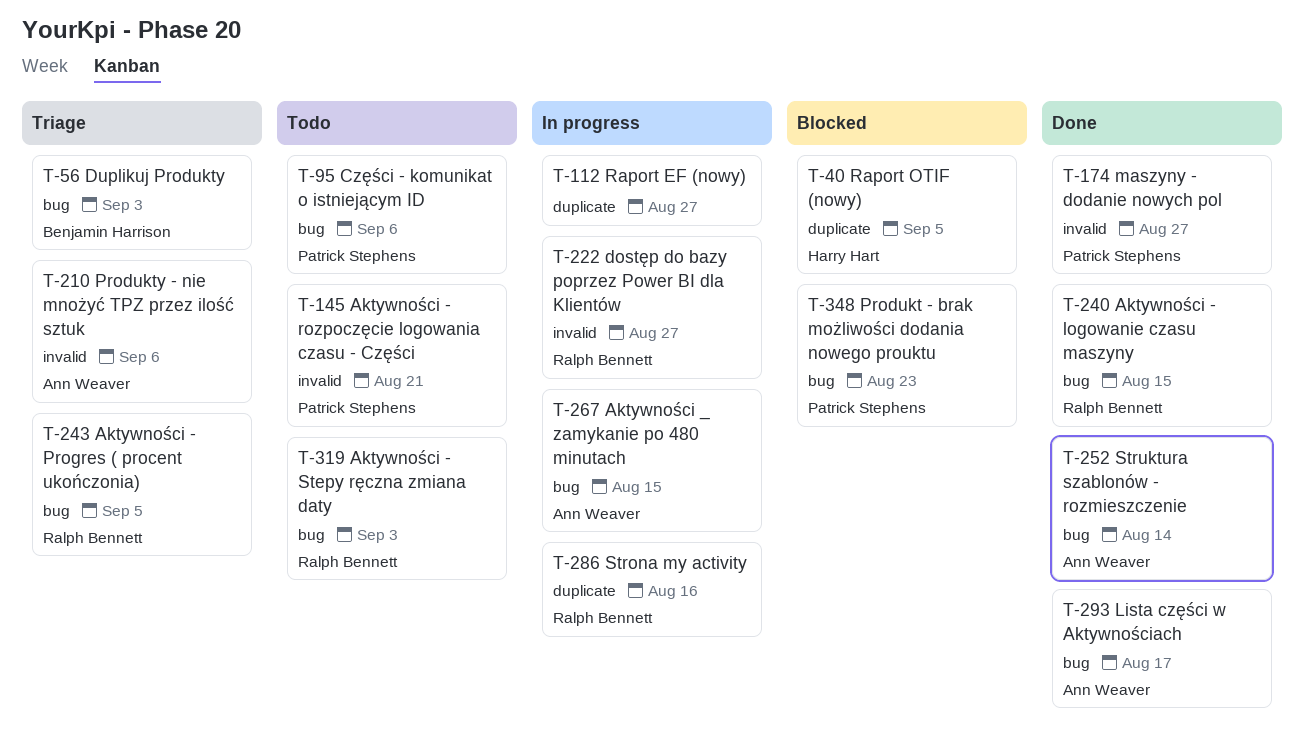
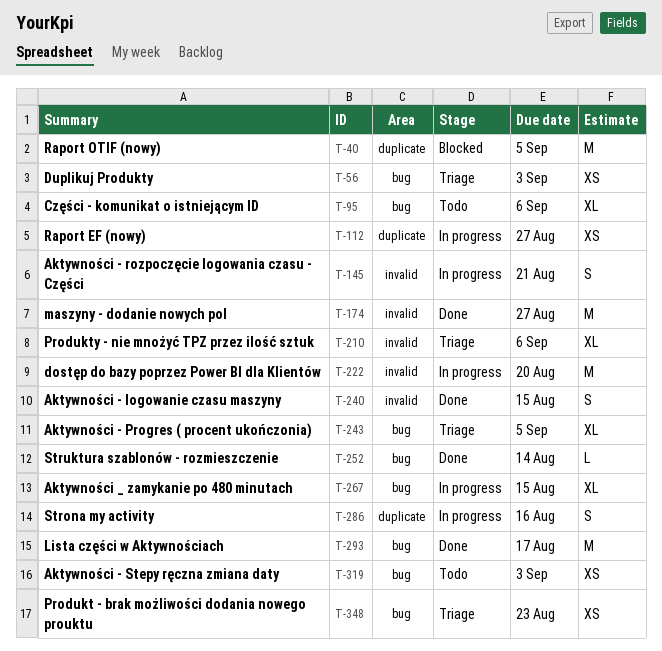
T-145, status: Todo -> In progress
T-222, due: Aug 27 -> Aug 20
T-240, label: bug -> invalid
T-348, status: Blocked -> Triage

